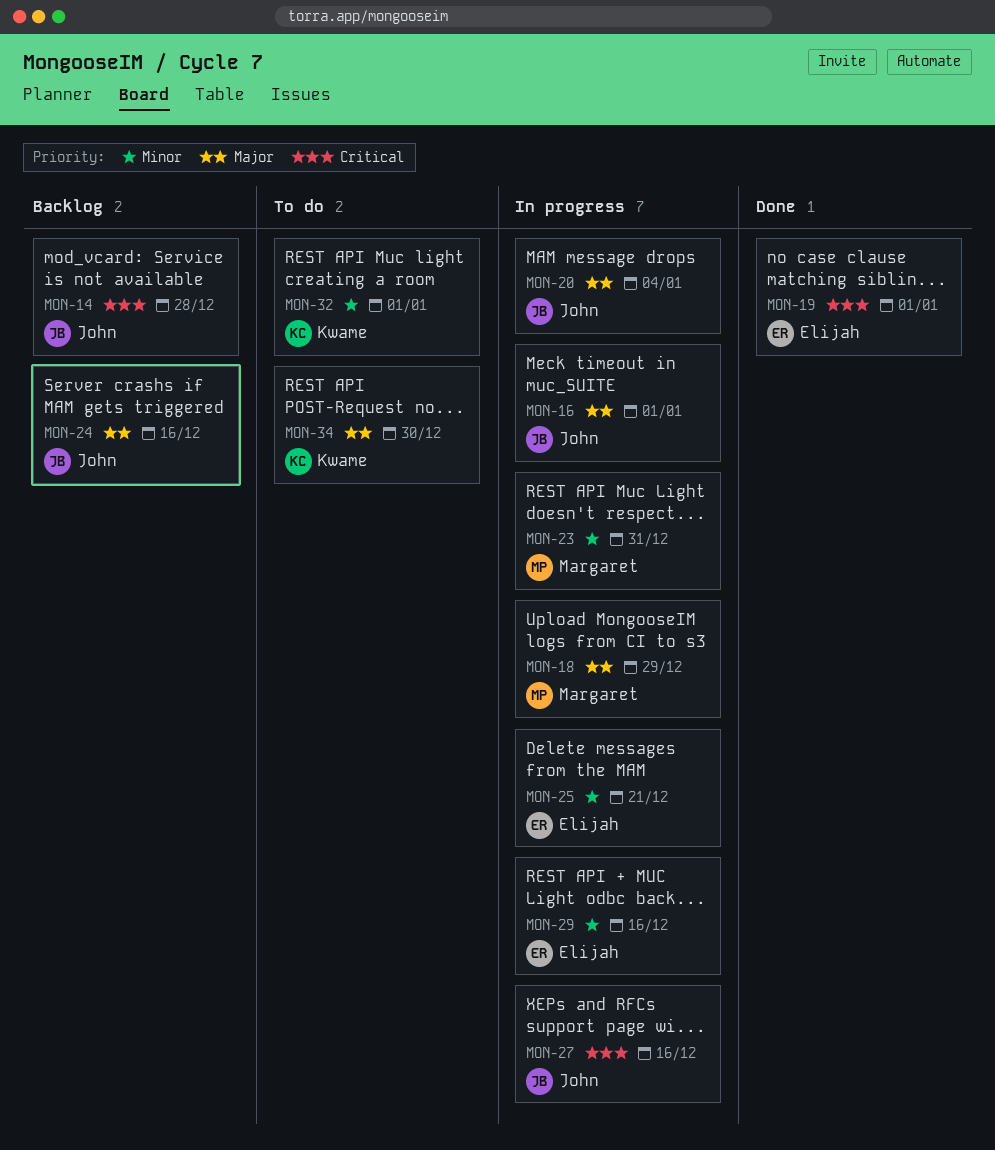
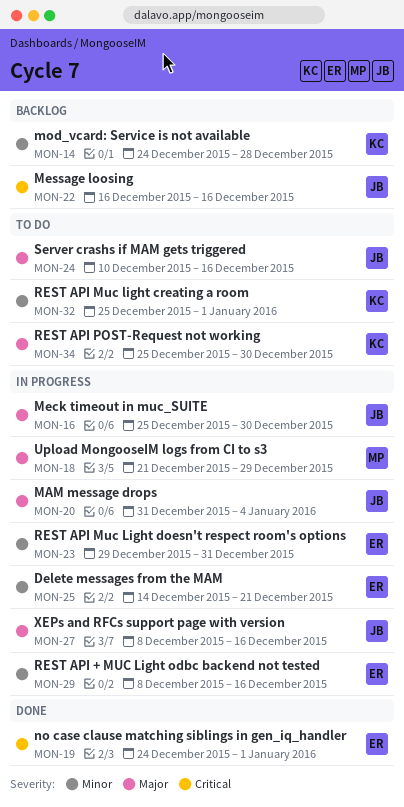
MON-14, owner: John -> Kwame
MON-14, priority: Critical -> Minor
MON-16, due: Jan 1 -> Dec 30
MON-22: none -> present
MON-23, owner: Margaret -> Elijah
MON-24, status: Backlog -> To do
MON-27, priority: Critical -> Major

